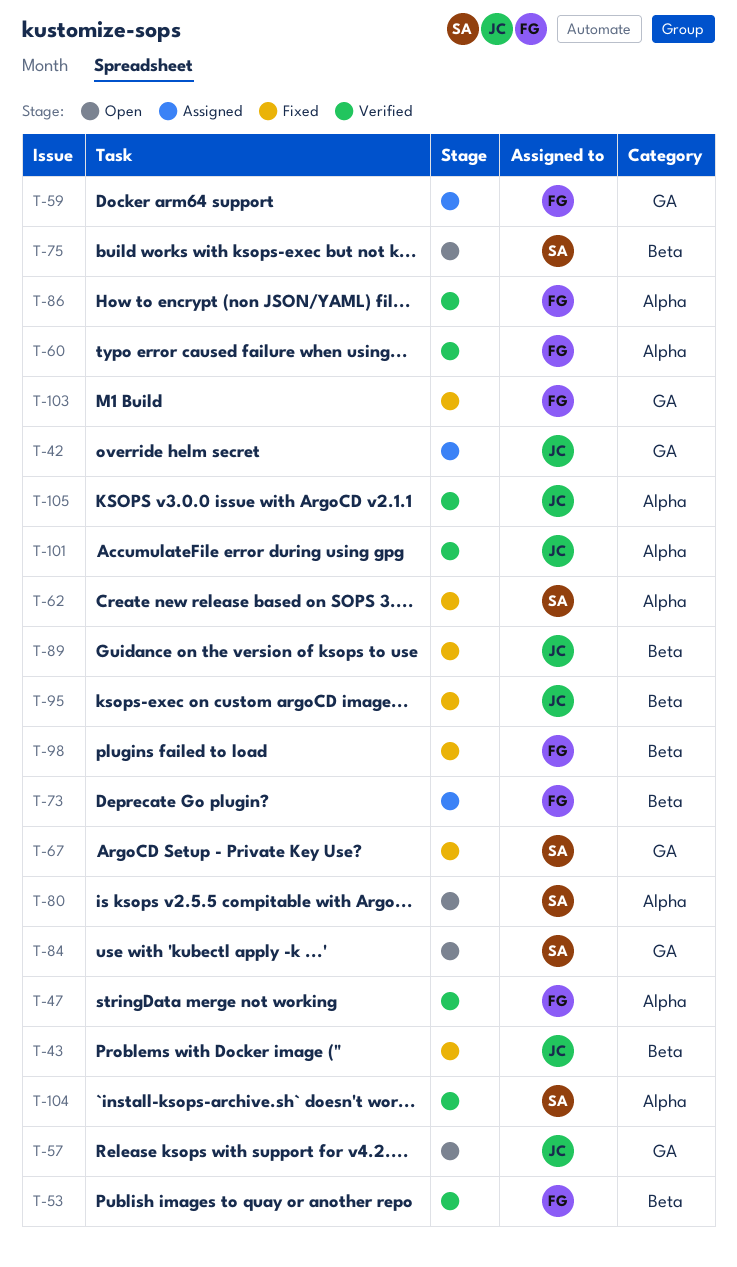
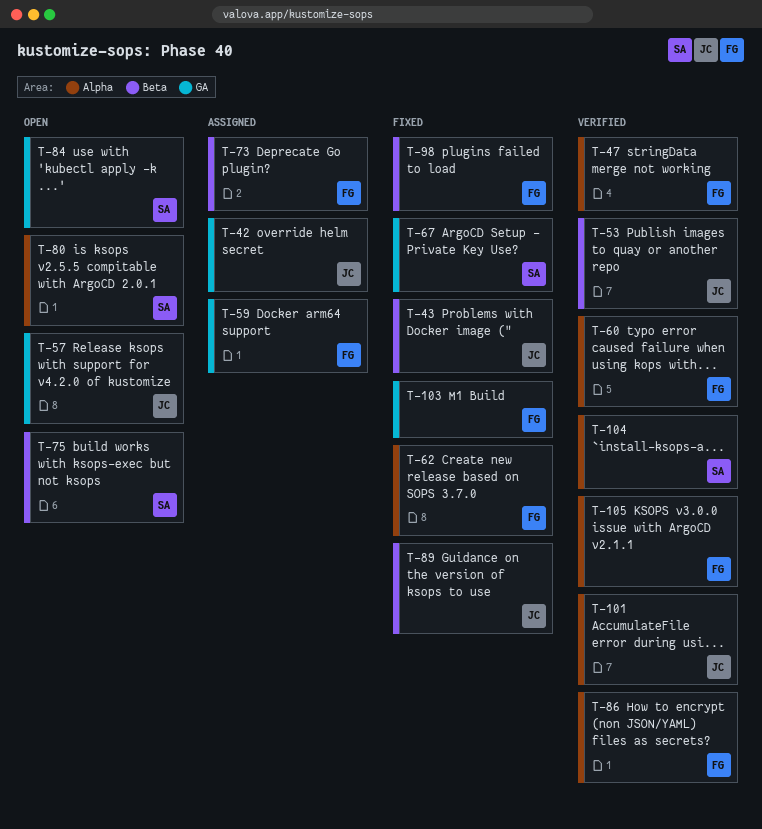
T-53, owner: FG -> JC
T-62, owner: SA -> FG
T-95: present -> none
T-105, owner: JC -> FG

